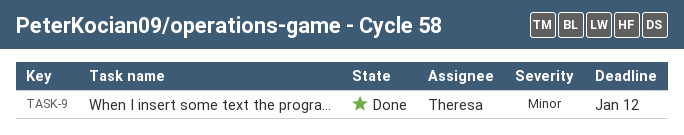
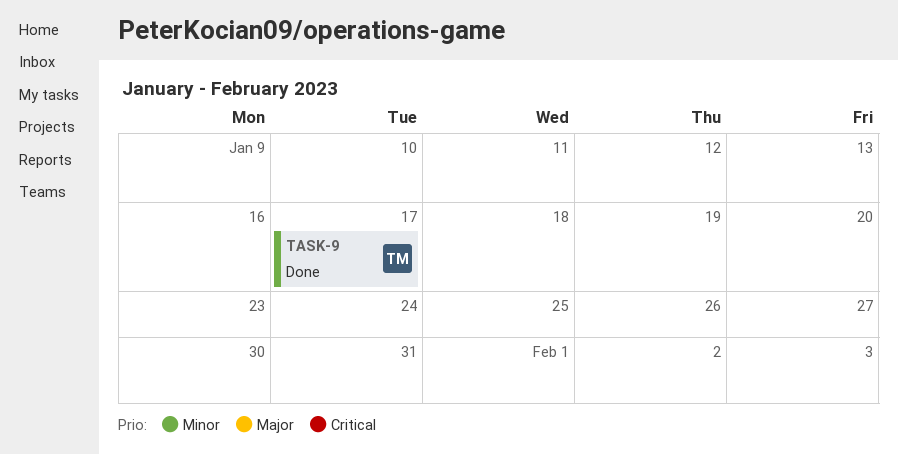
TASK-9, due: Jan 12 -> Jan 17

